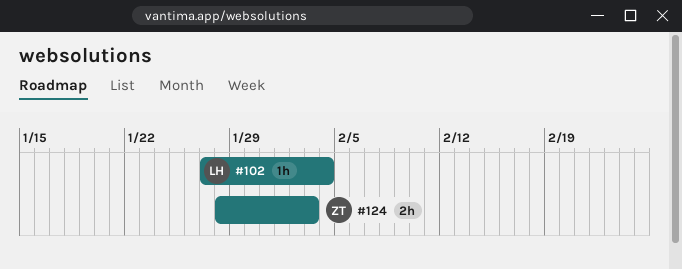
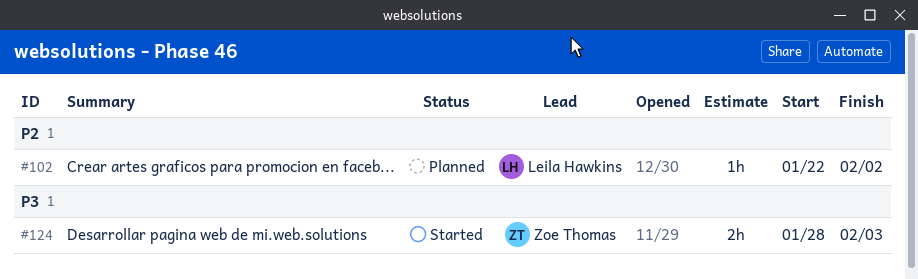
#102, start: Jan 27 -> Jan 22
#102, due: Feb 4 -> Feb 2

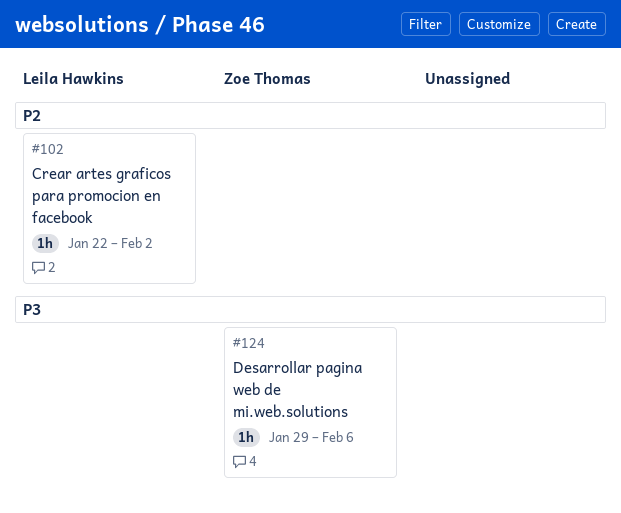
#124, estimate: 2h -> 1h
#124, start: Jan 28 -> Jan 29
#124, due: Feb 3 -> Feb 6

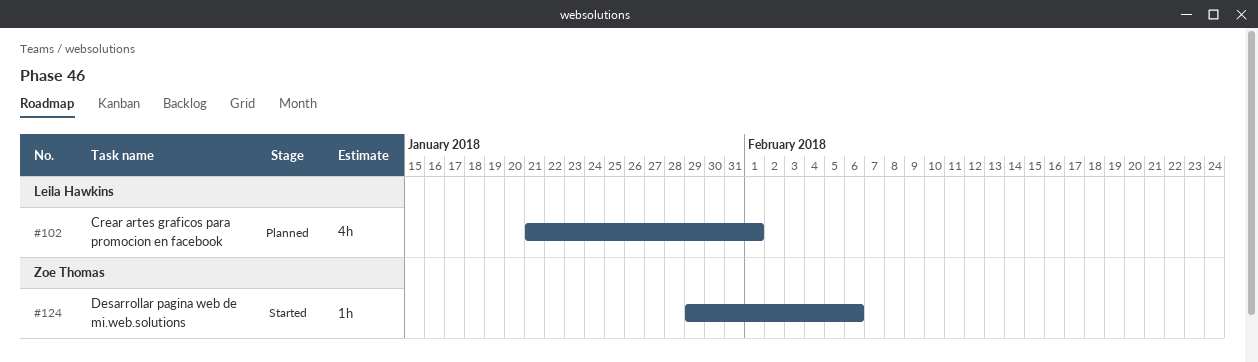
#102, estimate: 1h -> 4h
#102, start: Jan 22 -> Jan 21
#102, due: Feb 2 -> Feb 1

